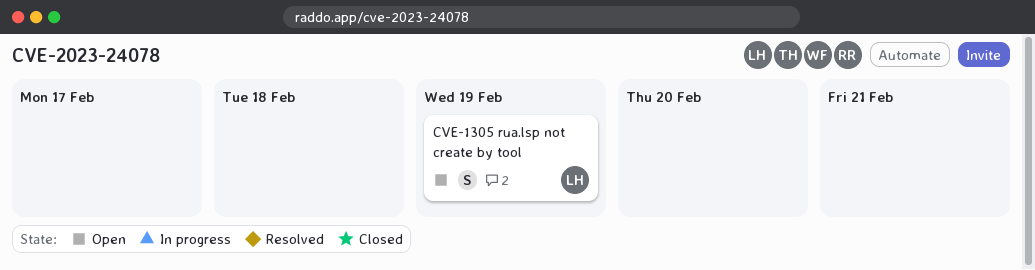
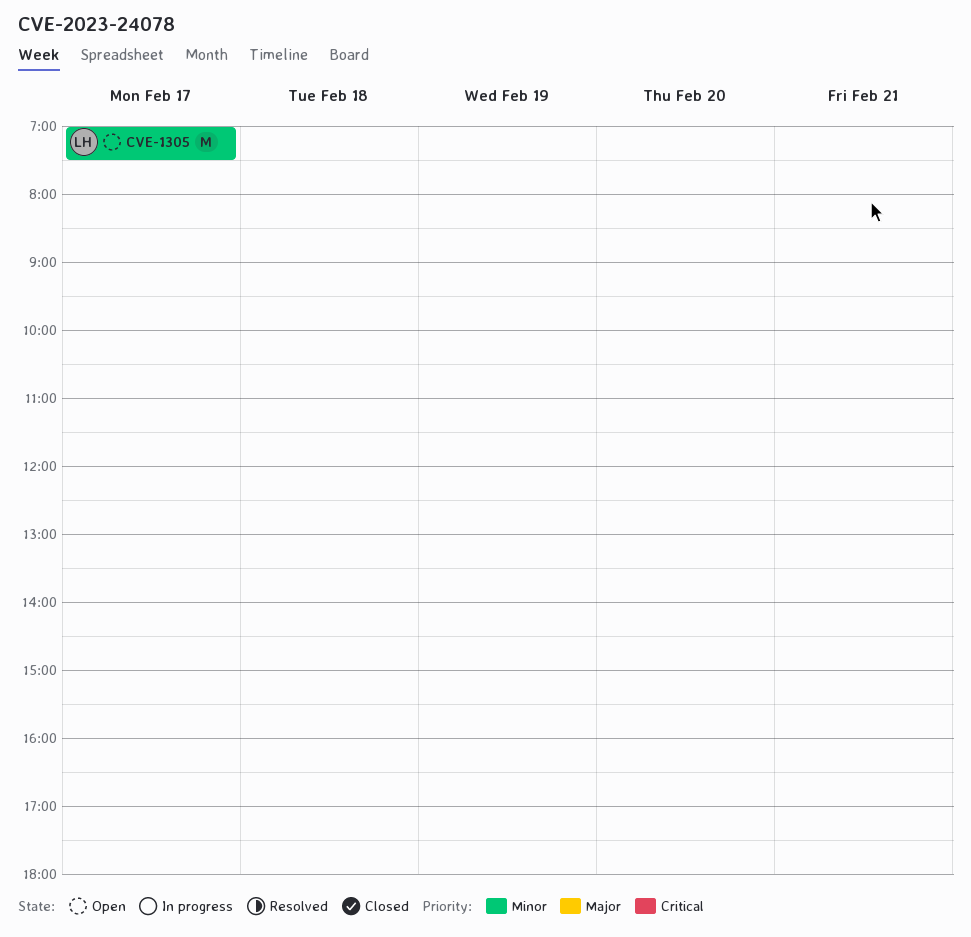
CVE-1305, estimate: S -> M
CVE-1305, day: Feb 19 -> Feb 17

